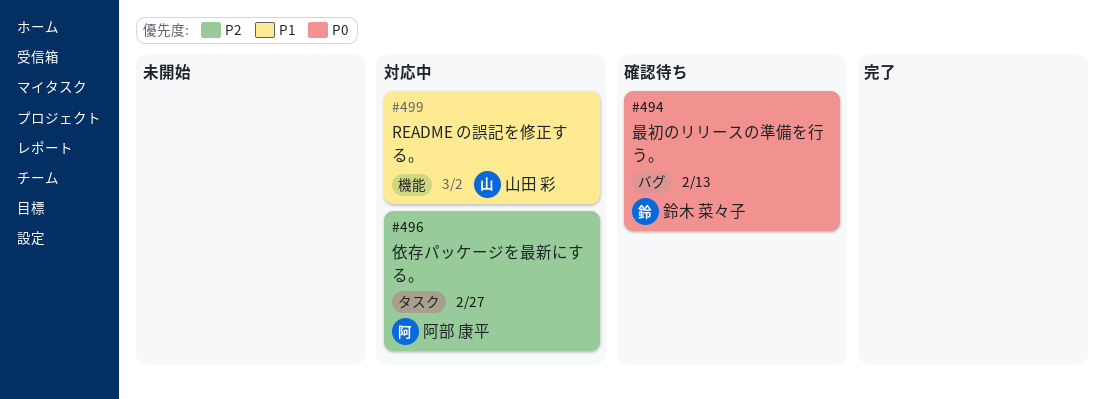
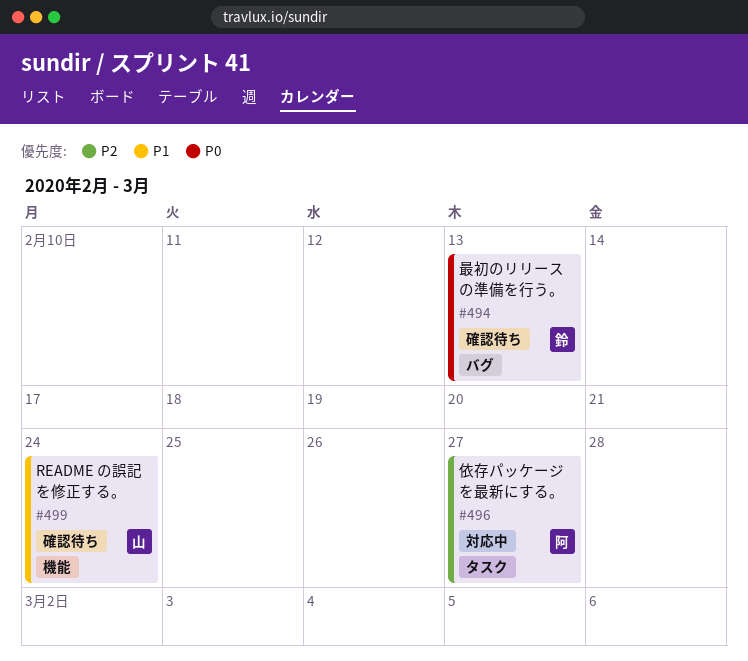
#499, status: 対応中 -> 確認待ち
#499, due: Mar 2 -> Feb 24

